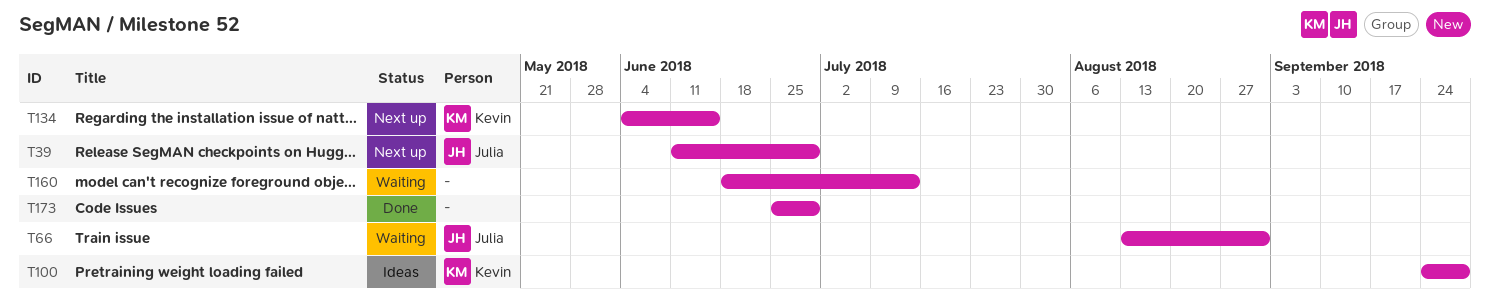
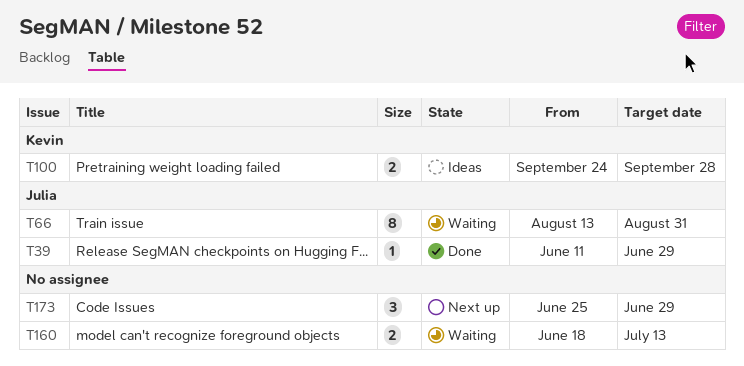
T39, status: Next up -> Done
T134: present -> none
T173, status: Done -> Next up

